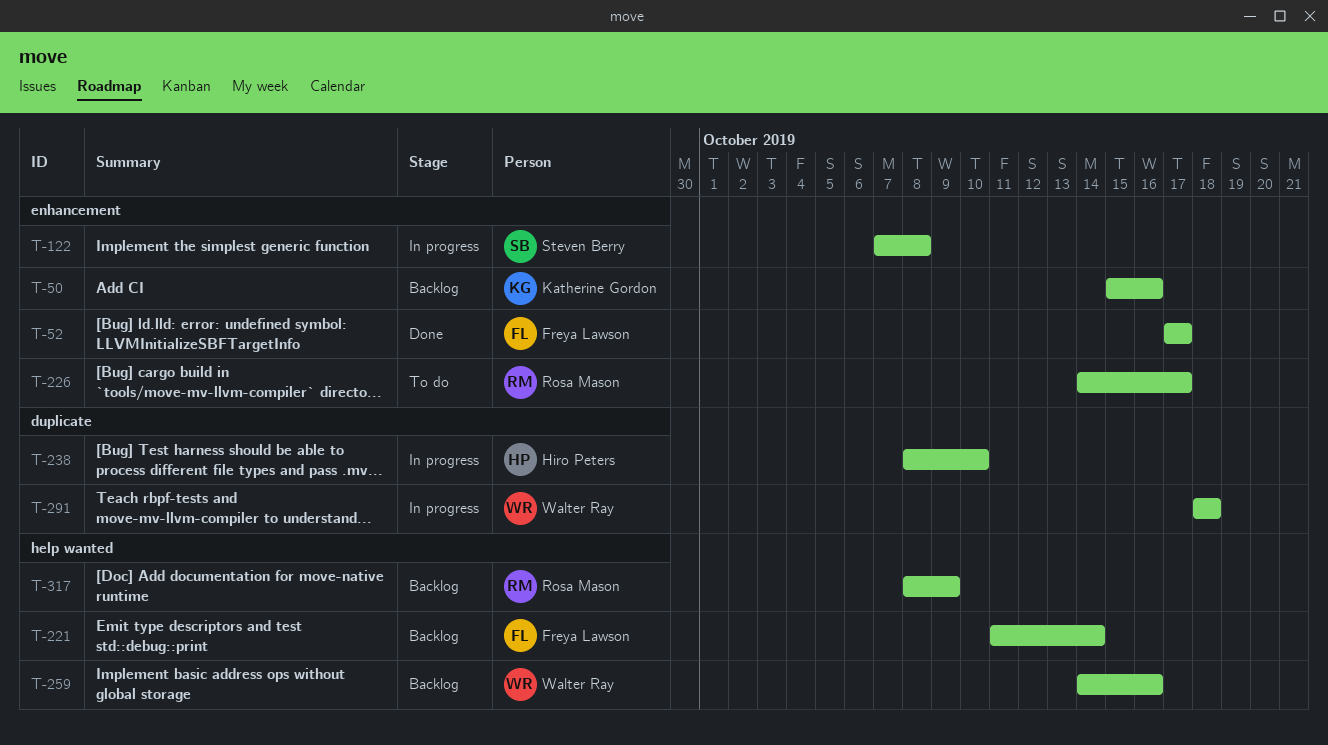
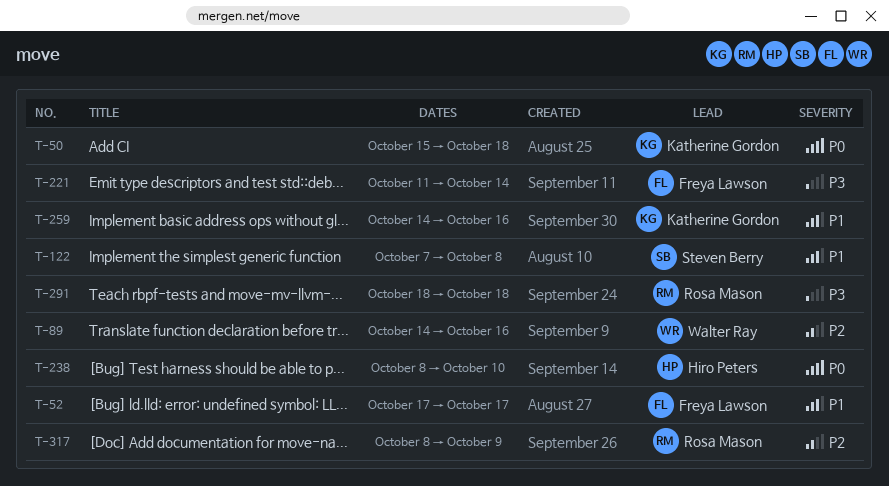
T-50, due: Oct 16 -> Oct 18
T-89: none -> present
T-226: present -> none
T-259, owner: Walter Ray -> Katherine Gordon
T-291, owner: Walter Ray -> Rosa Mason

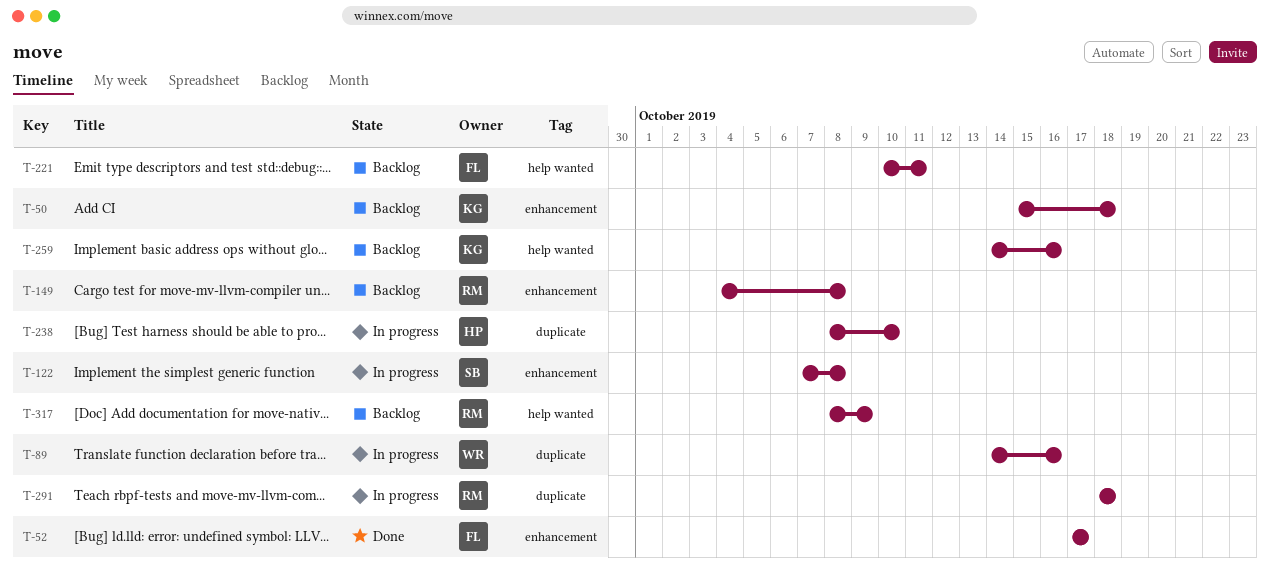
T-149: none -> present
T-221, start: Oct 11 -> Oct 10
T-221, due: Oct 14 -> Oct 11

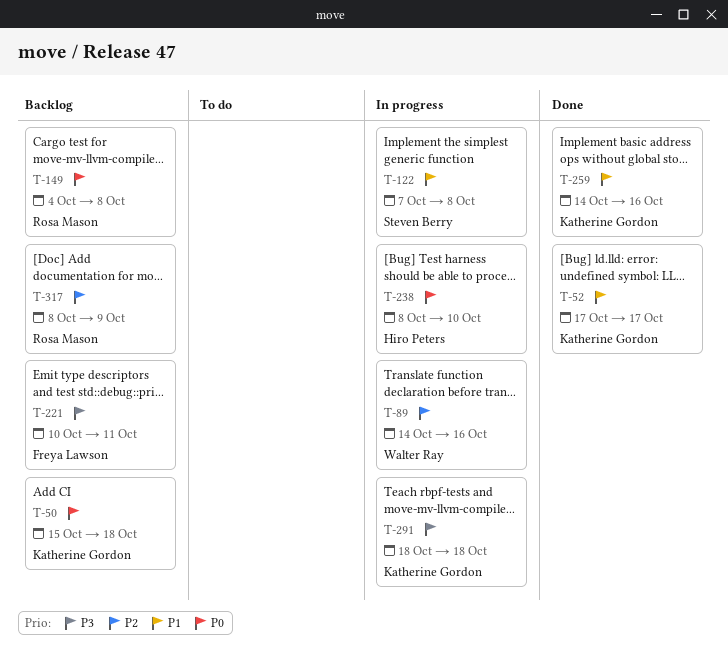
T-52, owner: Freya Lawson -> Katherine Gordon
T-259, status: Backlog -> Done
T-291, owner: Rosa Mason -> Katherine Gordon

